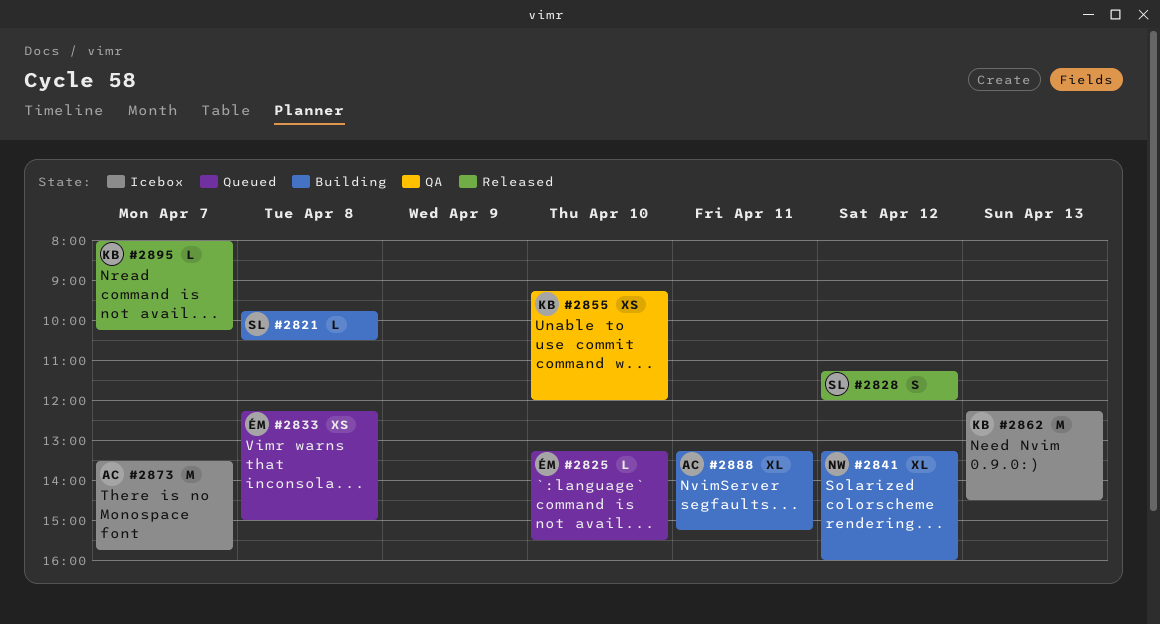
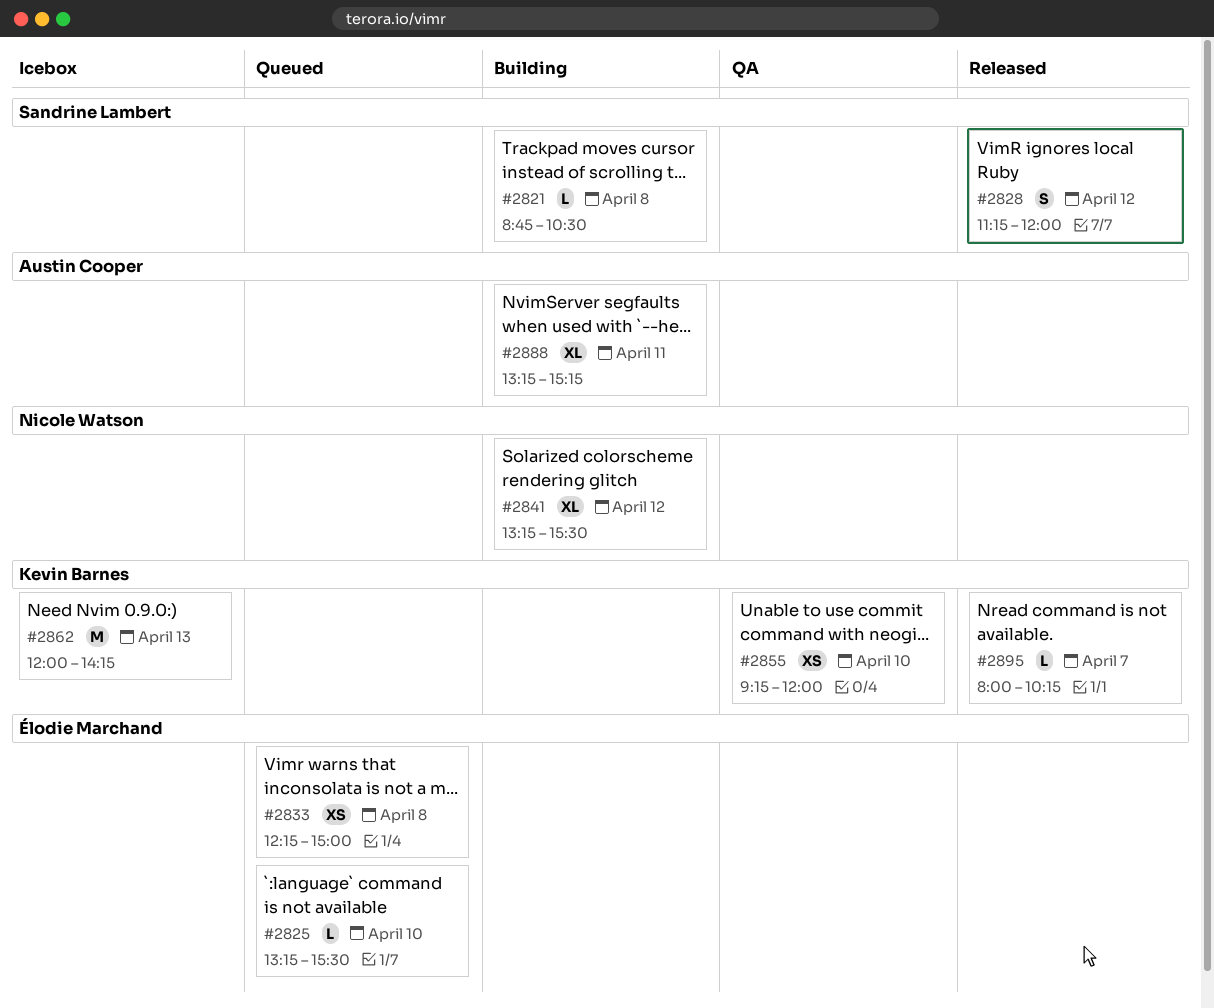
#2821, begins: 09:45 -> 08:45
#2841, ends: 16:00 -> 15:30
#2862, begins: 12:15 -> 12:00
#2862, ends: 14:30 -> 14:15
#2873: present -> none

